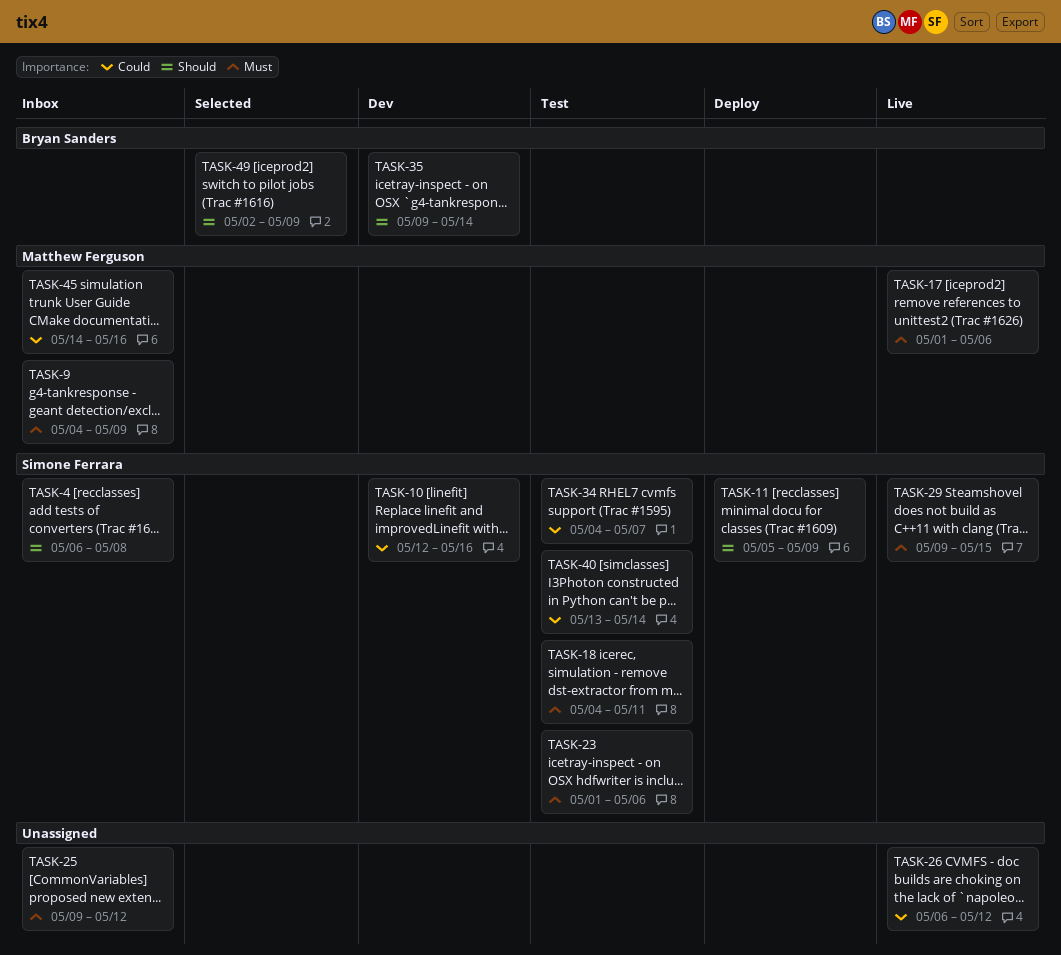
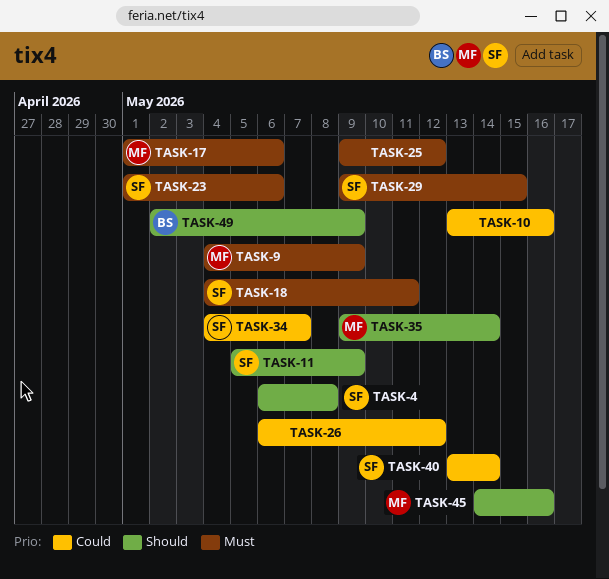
TASK-10, owner: Simone Ferrara -> none
TASK-10, start: May 12 -> May 13
TASK-35, owner: Bryan Sanders -> Matthew Ferguson
TASK-45, priority: Could -> Should

